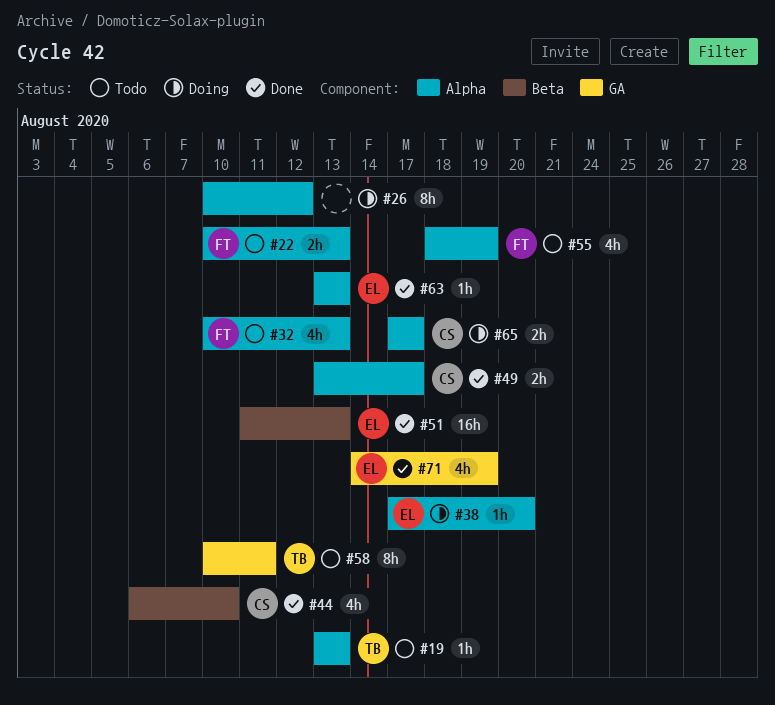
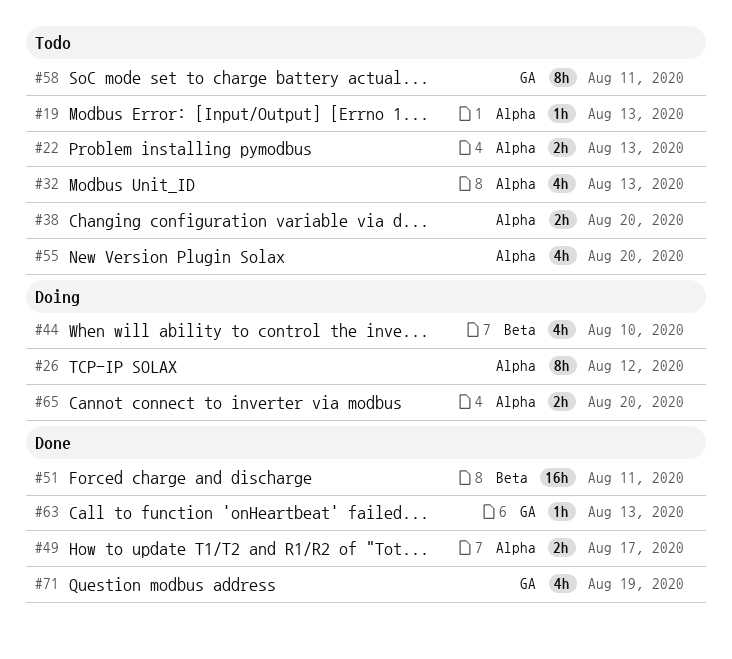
#38, status: Doing -> Todo
#38, estimate: 1h -> 2h
#44, status: Done -> Doing
#51, due: Aug 13 -> Aug 11
#55, due: Aug 19 -> Aug 20
#63, label: Alpha -> GA
#65, due: Aug 17 -> Aug 20

